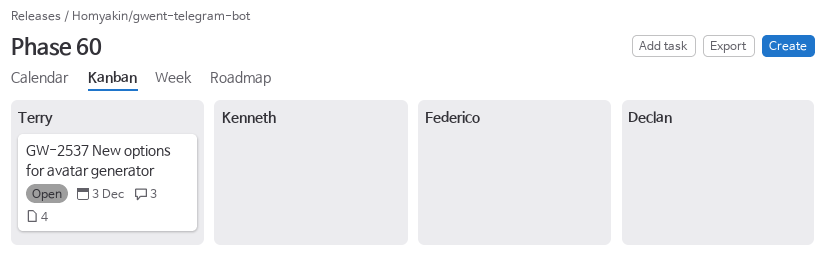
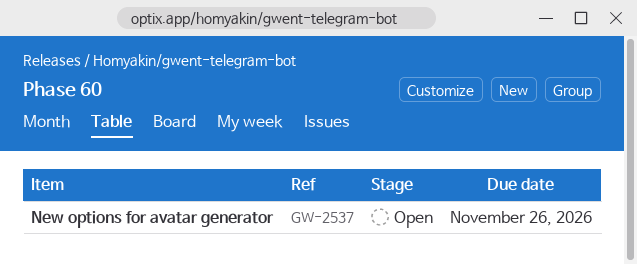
GW-2537, due: Dec 3 -> Nov 26

